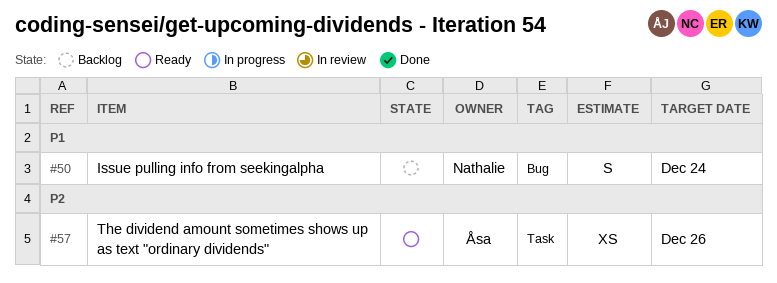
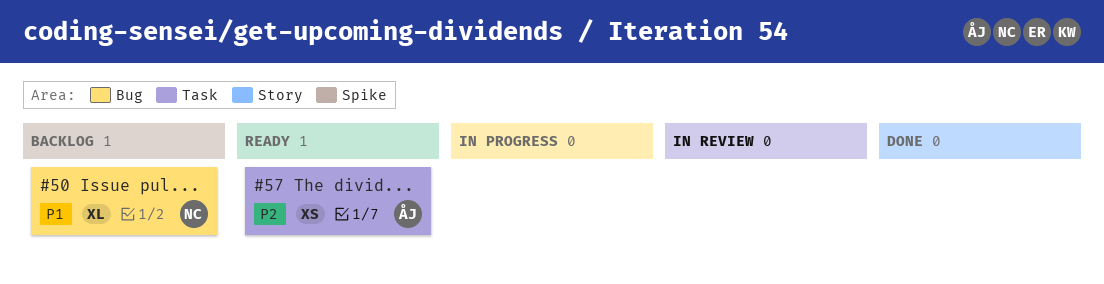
#50, estimate: S -> XL

